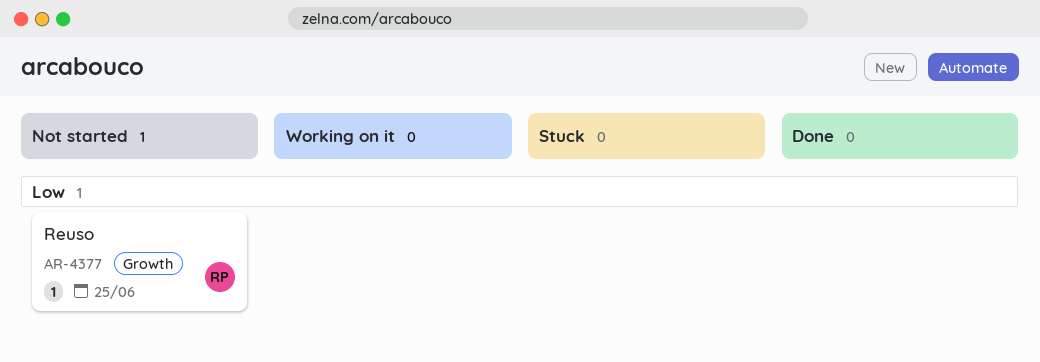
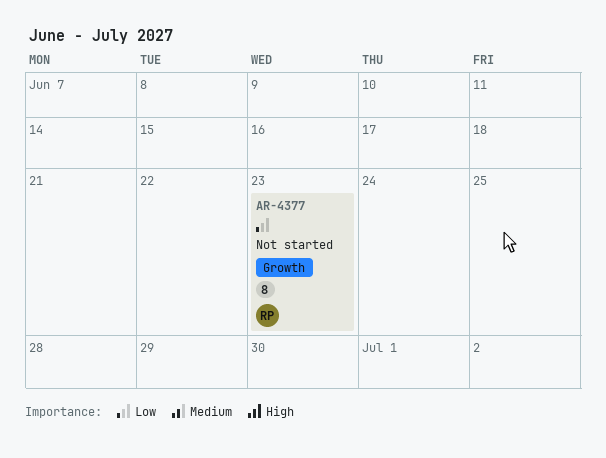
AR-4377, estimate: 1 -> 8
AR-4377, due: Jun 25 -> Jun 23

